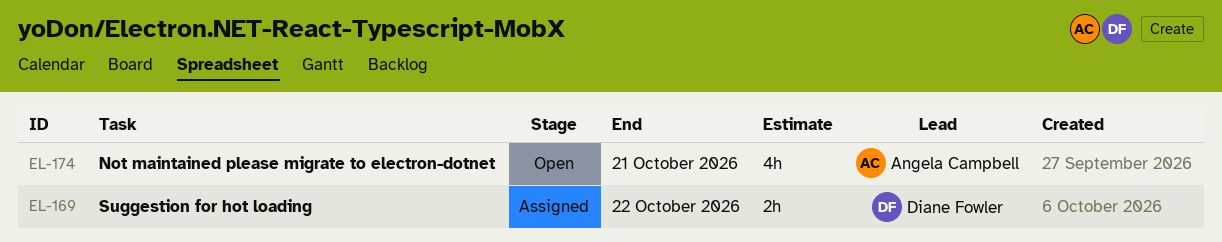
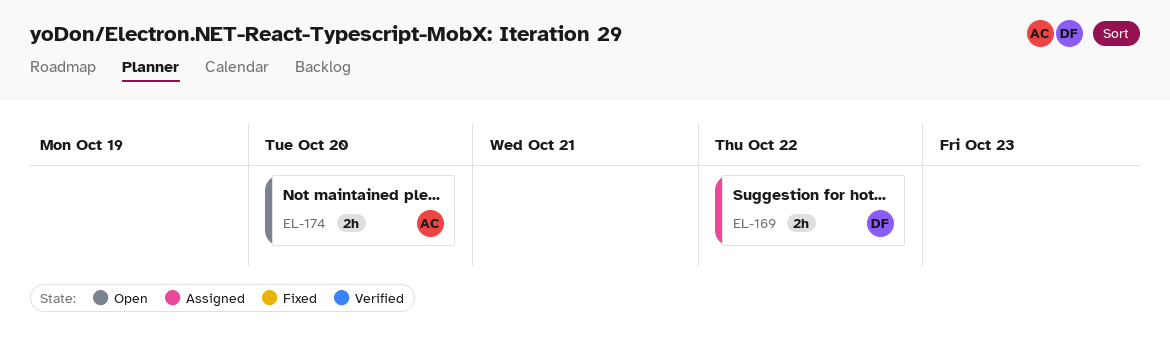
EL-174, estimate: 4h -> 2h
EL-174, due: Oct 21 -> Oct 20

